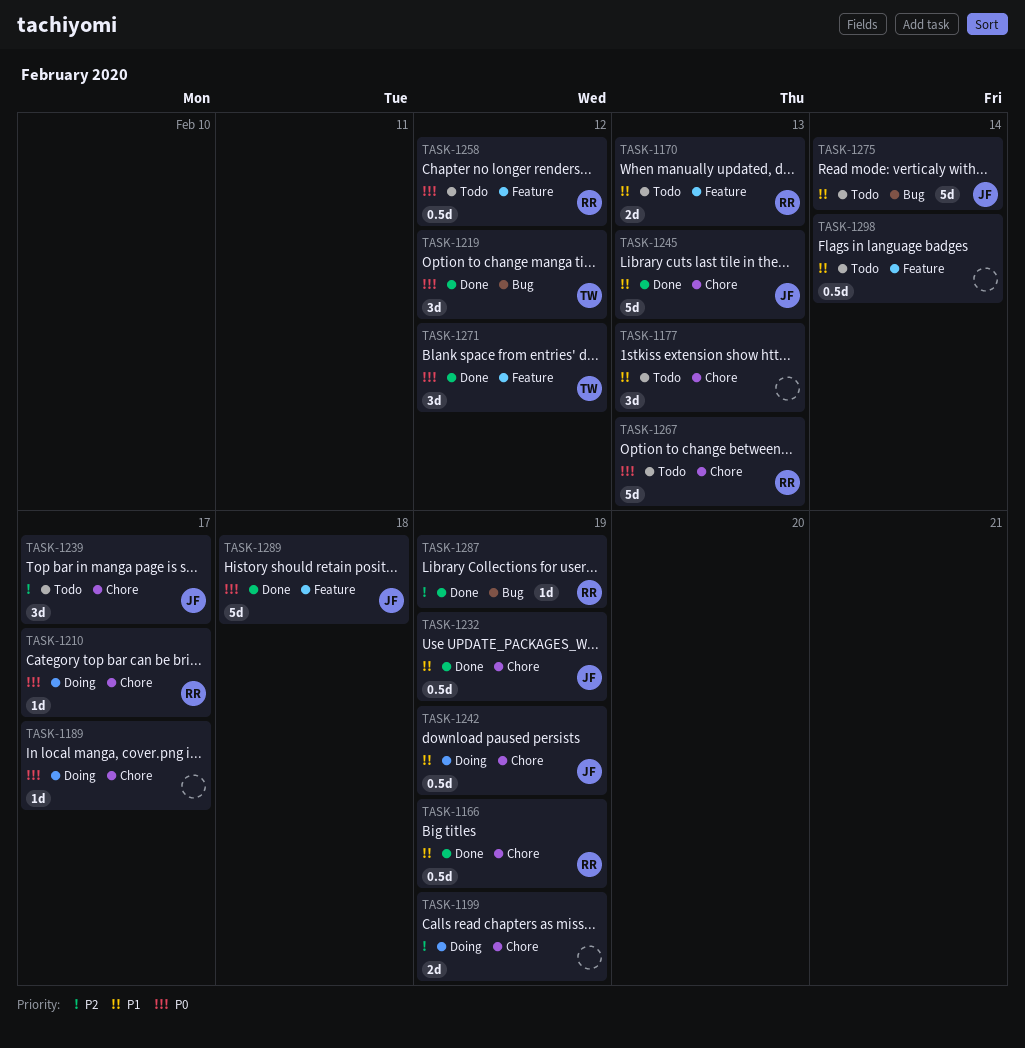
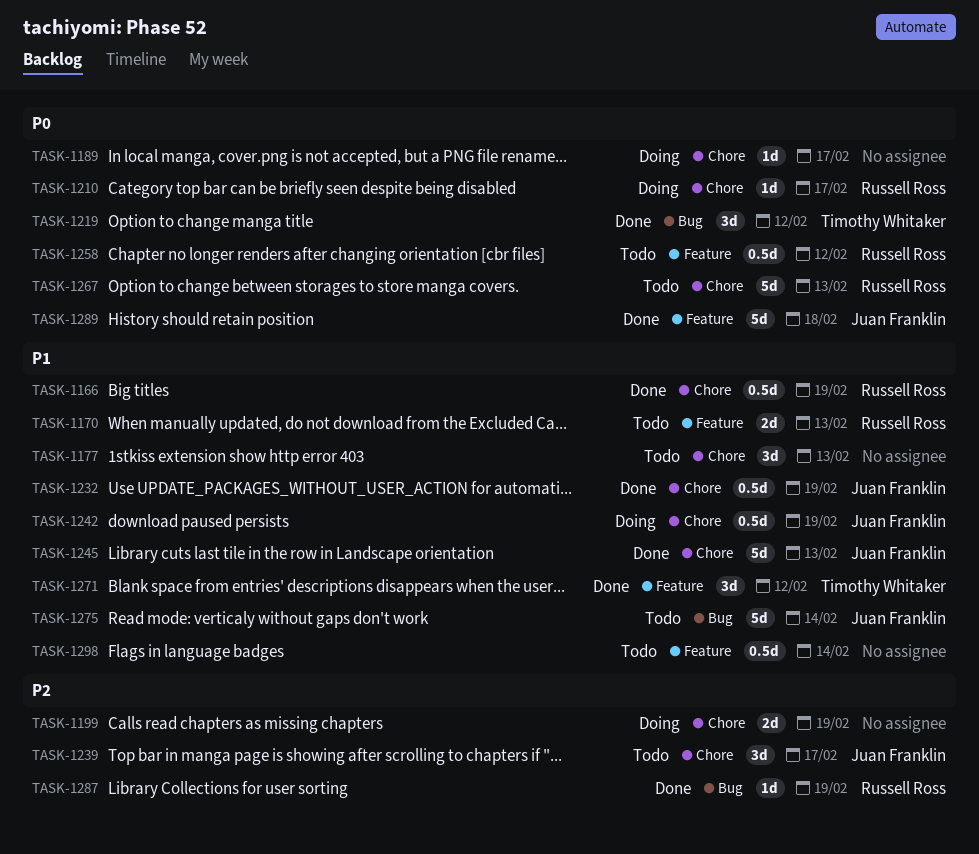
TASK-1271, priority: P0 -> P1

